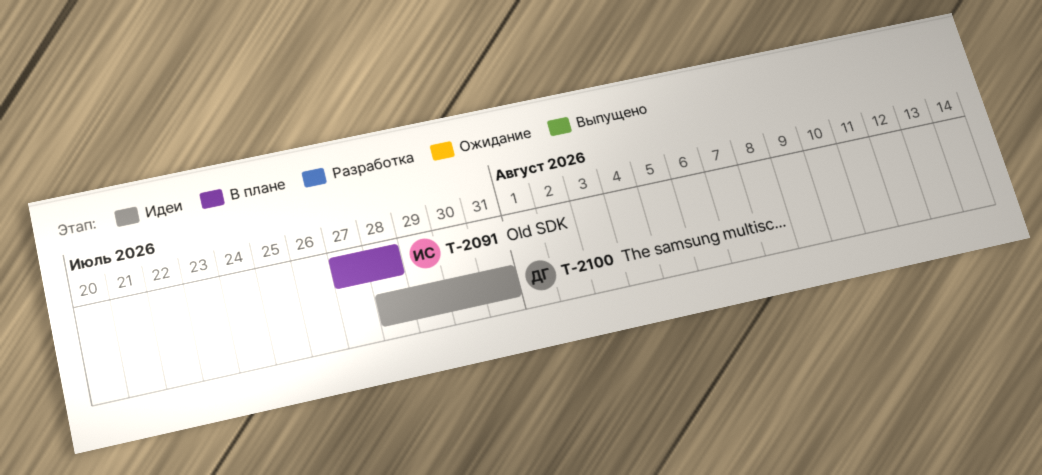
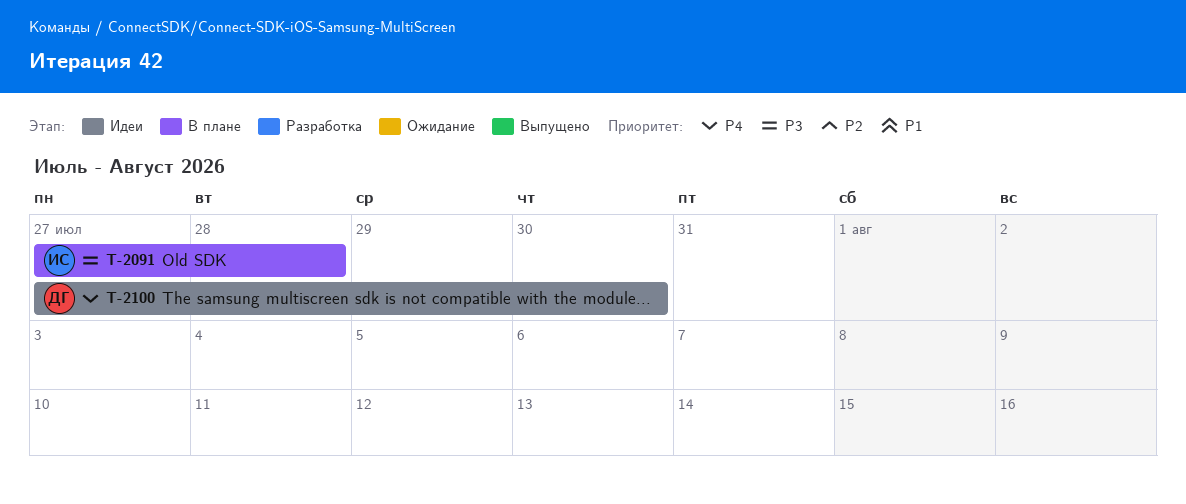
T-2100, start: Jul 28 -> Jul 27
T-2100, due: Jul 31 -> Jul 30

